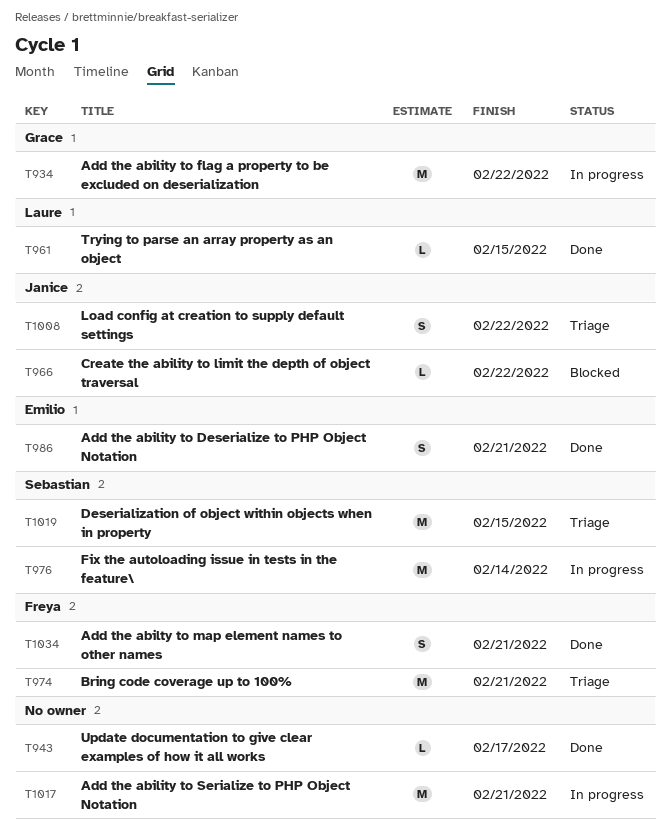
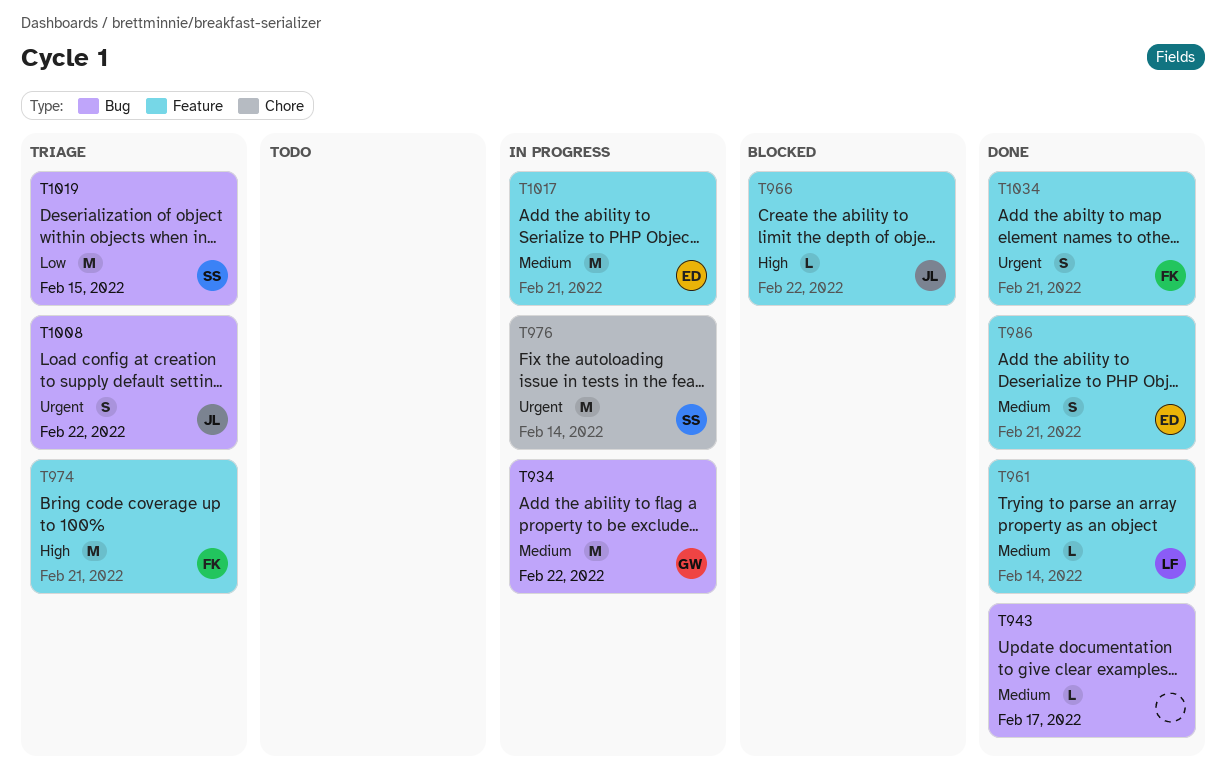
T961, due: Feb 15 -> Feb 14
T1017, owner: none -> Emilio

